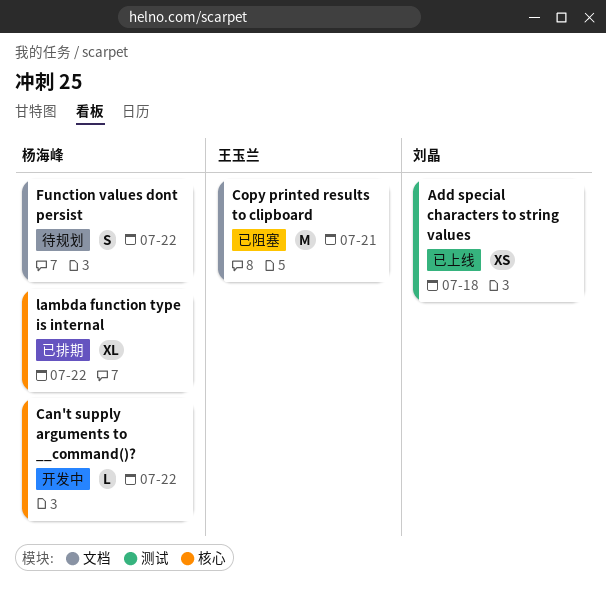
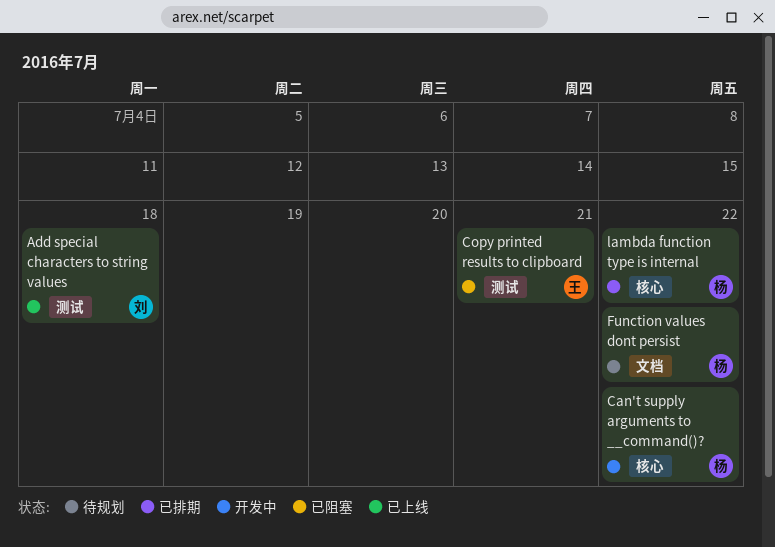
Copy printed results to clipboard, label: 文档 -> 测试

